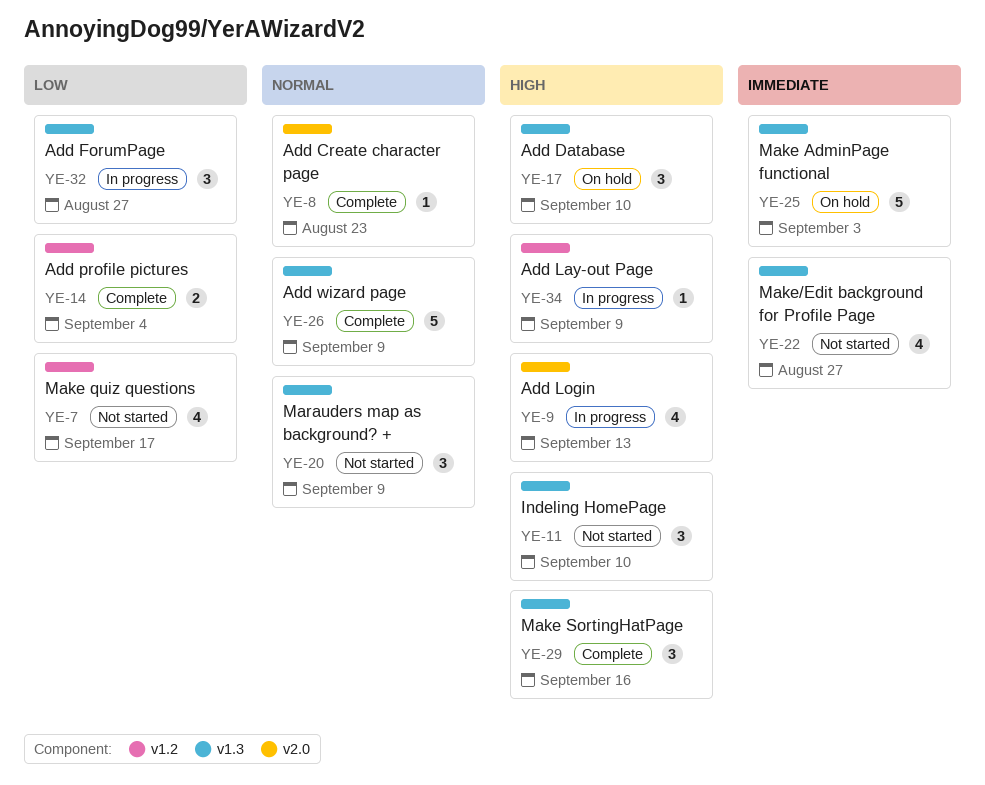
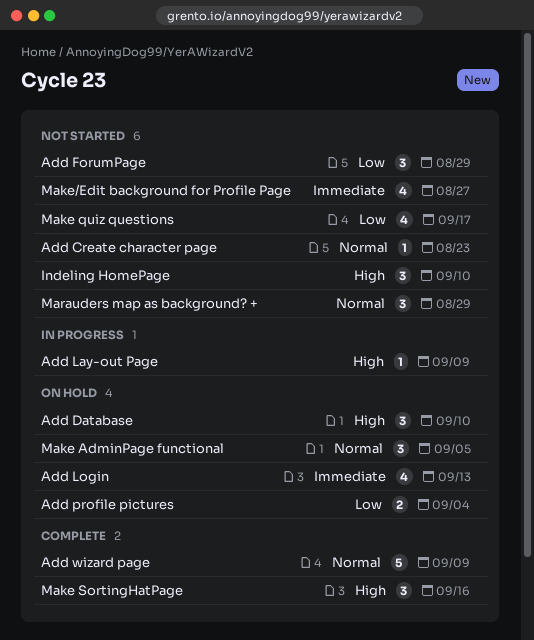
Add Create character page, status: Complete -> Not started
Add ForumPage, status: In progress -> Not started
Add ForumPage, due: Aug 27 -> Aug 29
Add Login, status: In progress -> On hold
Add Login, priority: High -> Immediate
Add profile pictures, status: Complete -> On hold
Make AdminPage functional, priority: Immediate -> Normal
Make AdminPage functional, estimate: 5 -> 3
Make AdminPage functional, due: Sep 3 -> Sep 5
Marauders map as background? +, due: Sep 9 -> Aug 29

